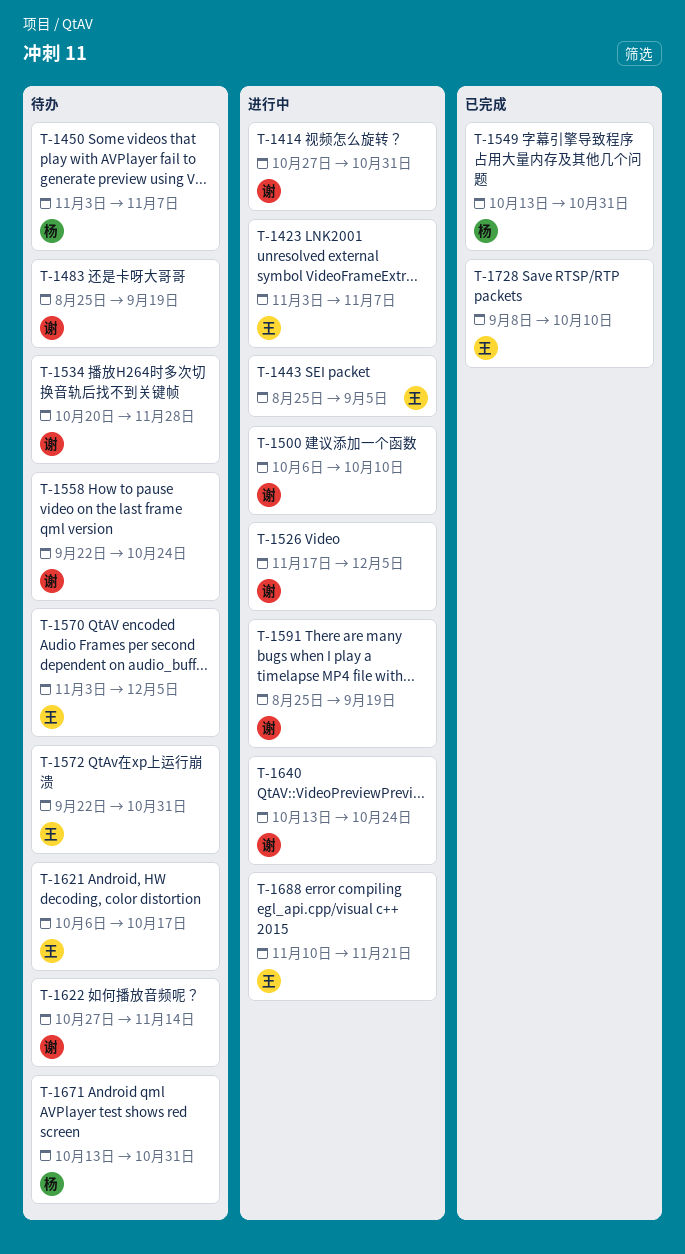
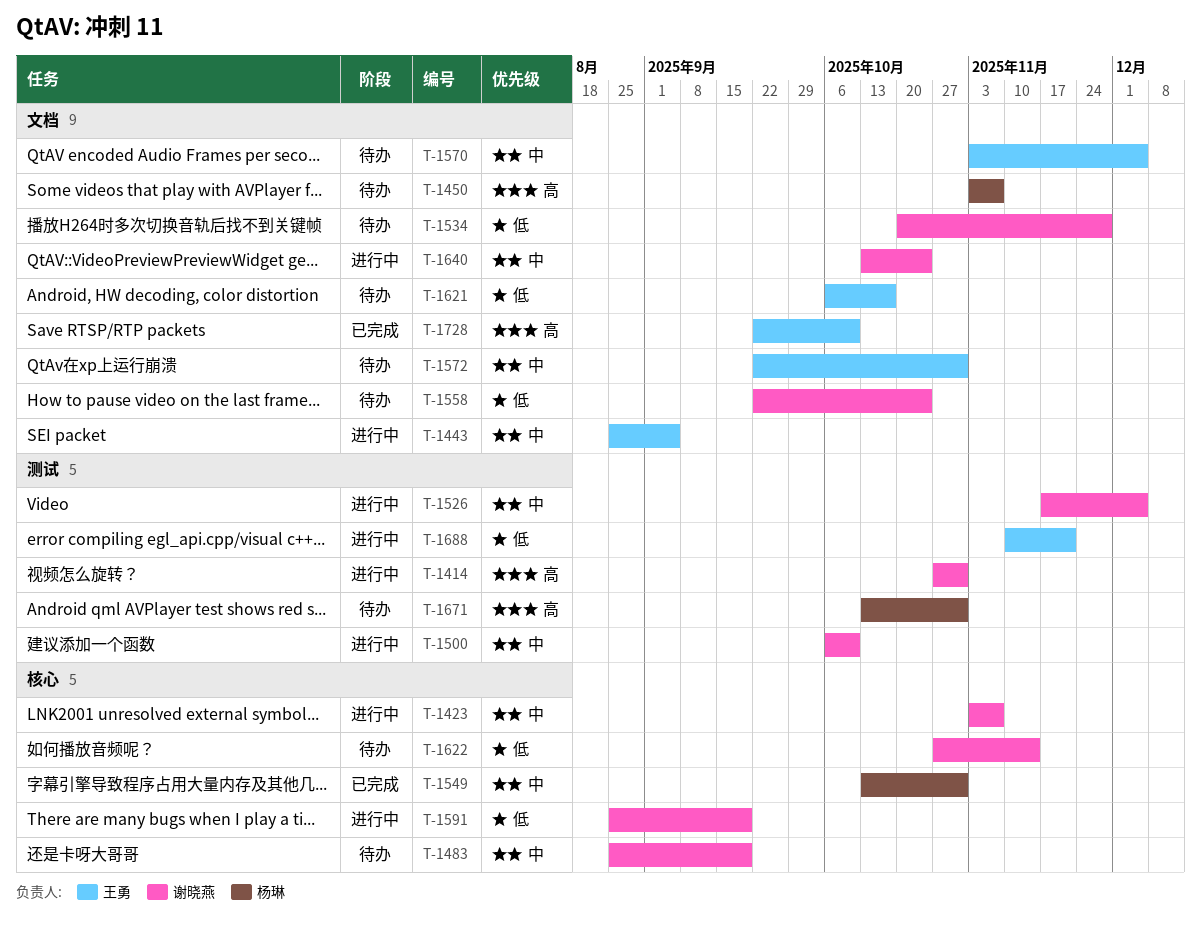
T-1423, owner: 王勇 -> 谢晓燕
T-1728, start: Sep 8 -> Sep 22

